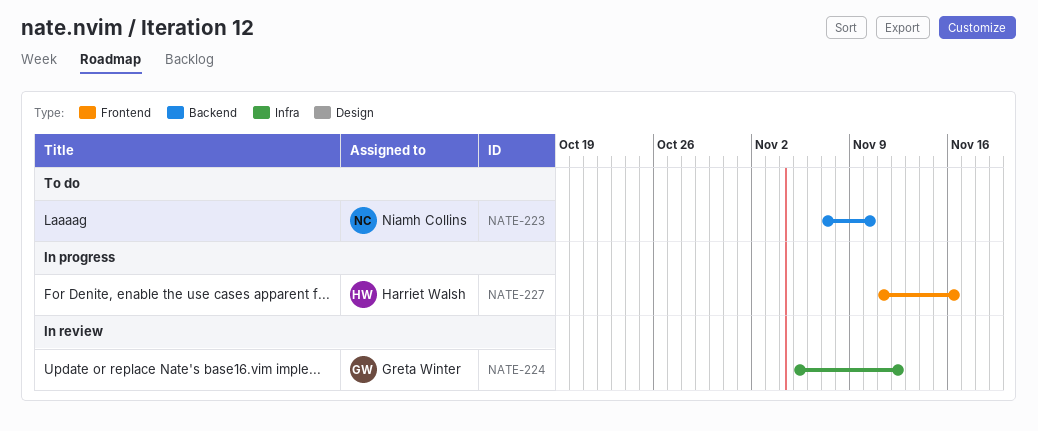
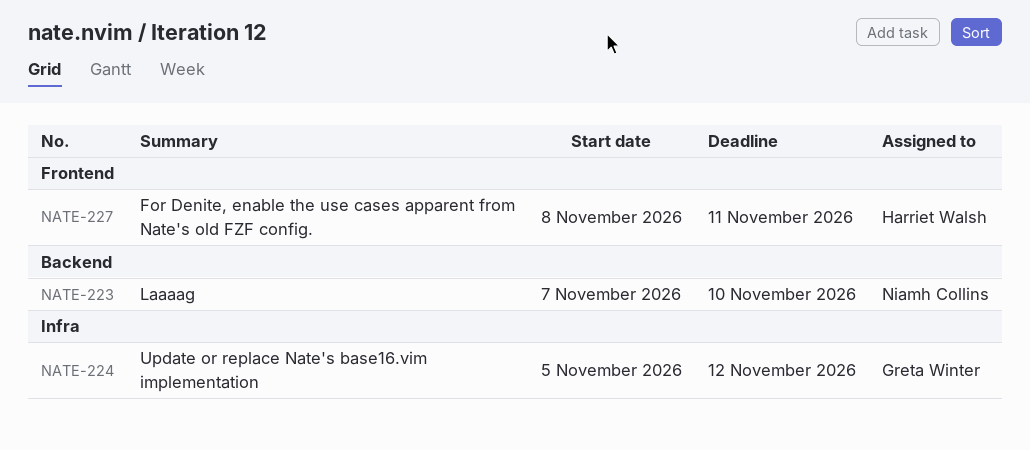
NATE-227, start: Nov 11 -> Nov 8
NATE-227, due: Nov 16 -> Nov 11

